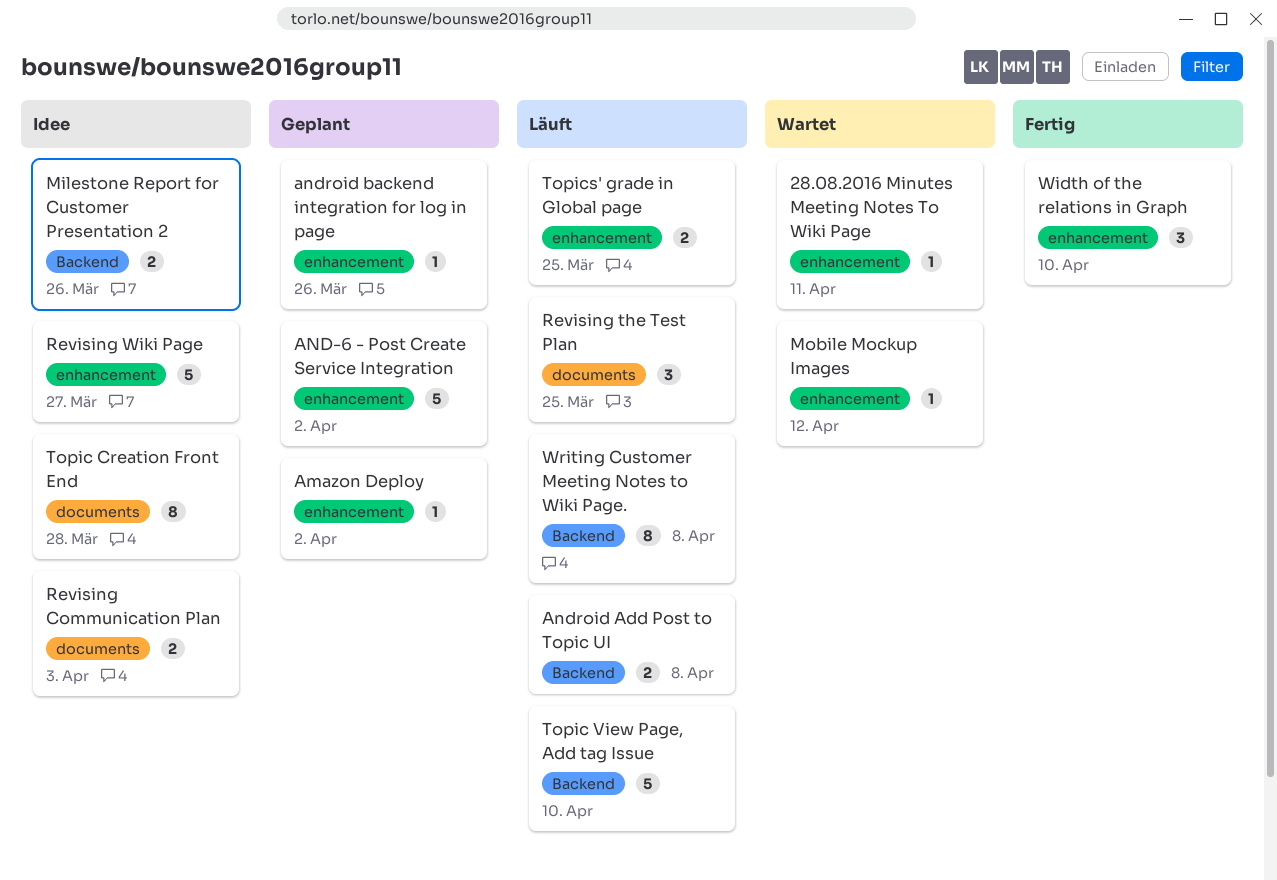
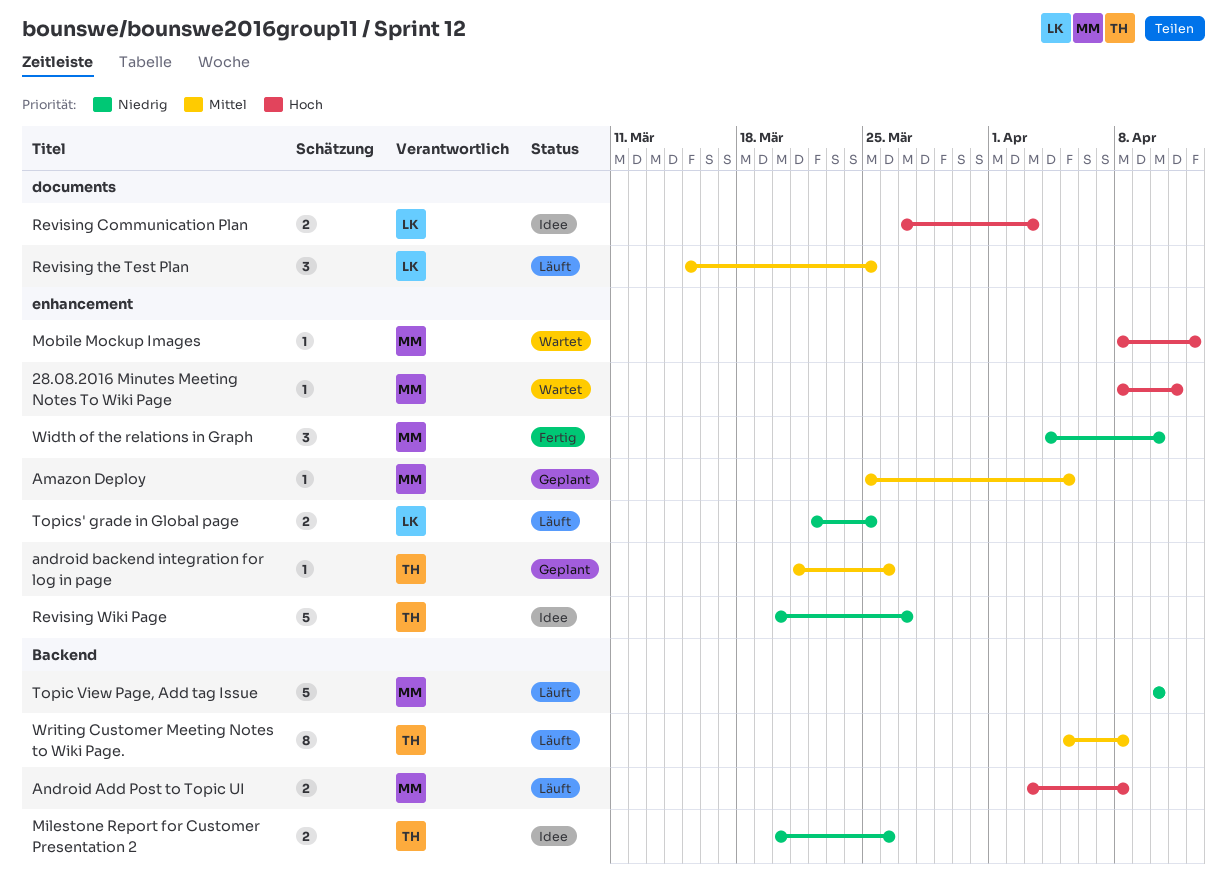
Amazon Deploy, due: Apr 2 -> Apr 5
AND-6 - Post Create Service Integration: present -> none
Topic Creation Front End: present -> none

